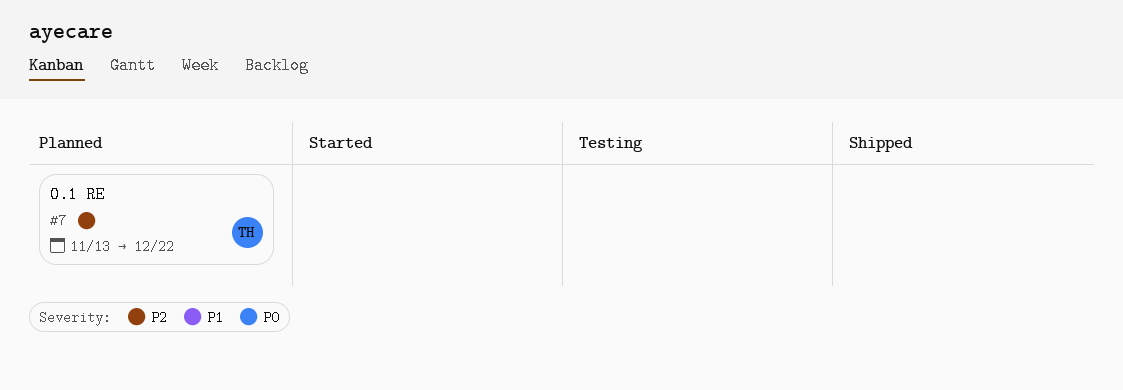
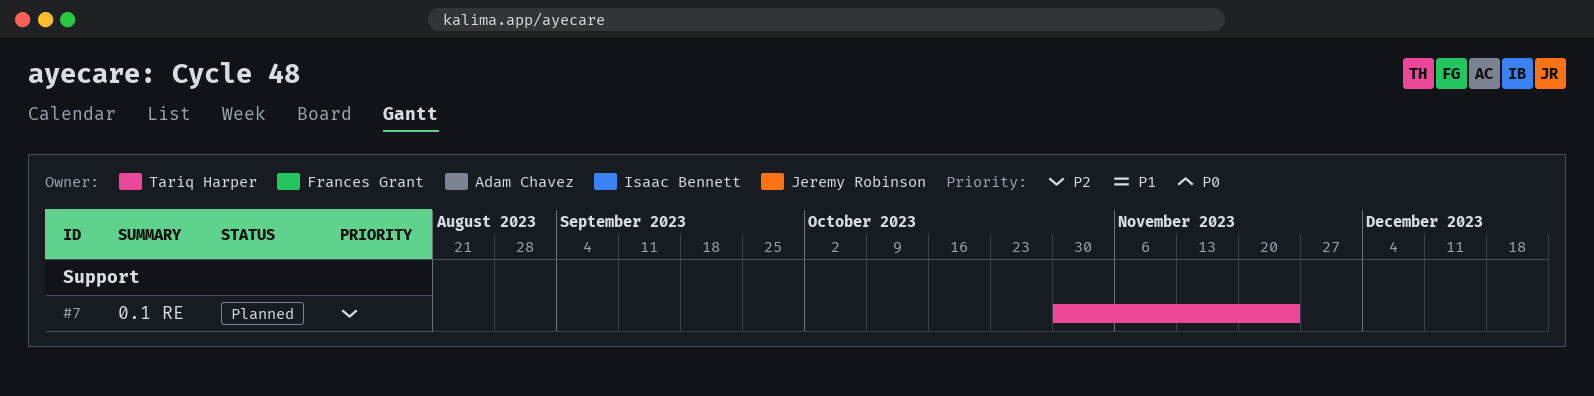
#7, start: Nov 13 -> Oct 30
#7, due: Dec 22 -> Nov 24

